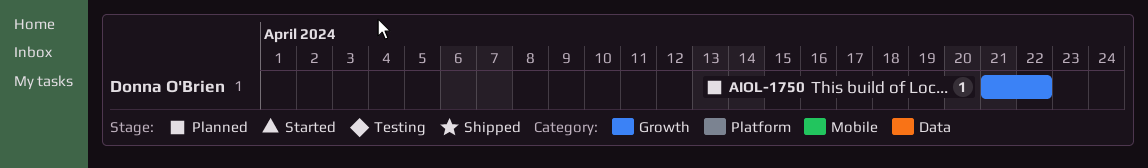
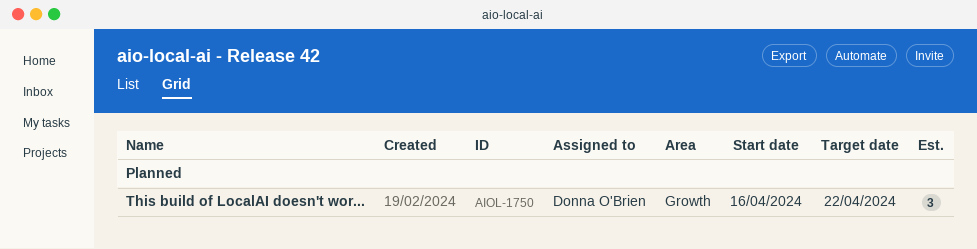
AIOL-1750, estimate: 1 -> 3
AIOL-1750, start: Apr 21 -> Apr 16

